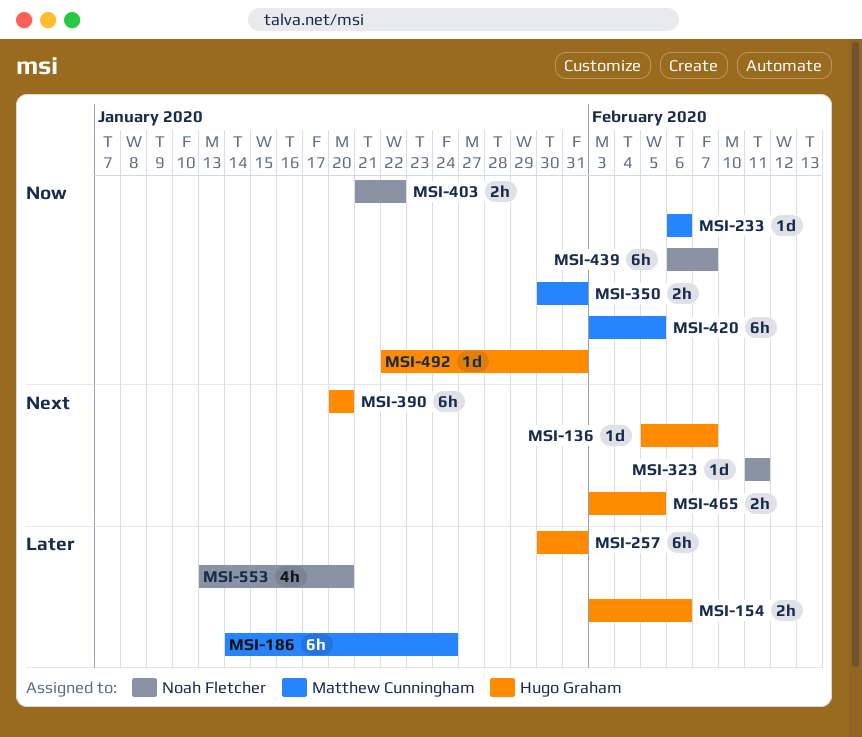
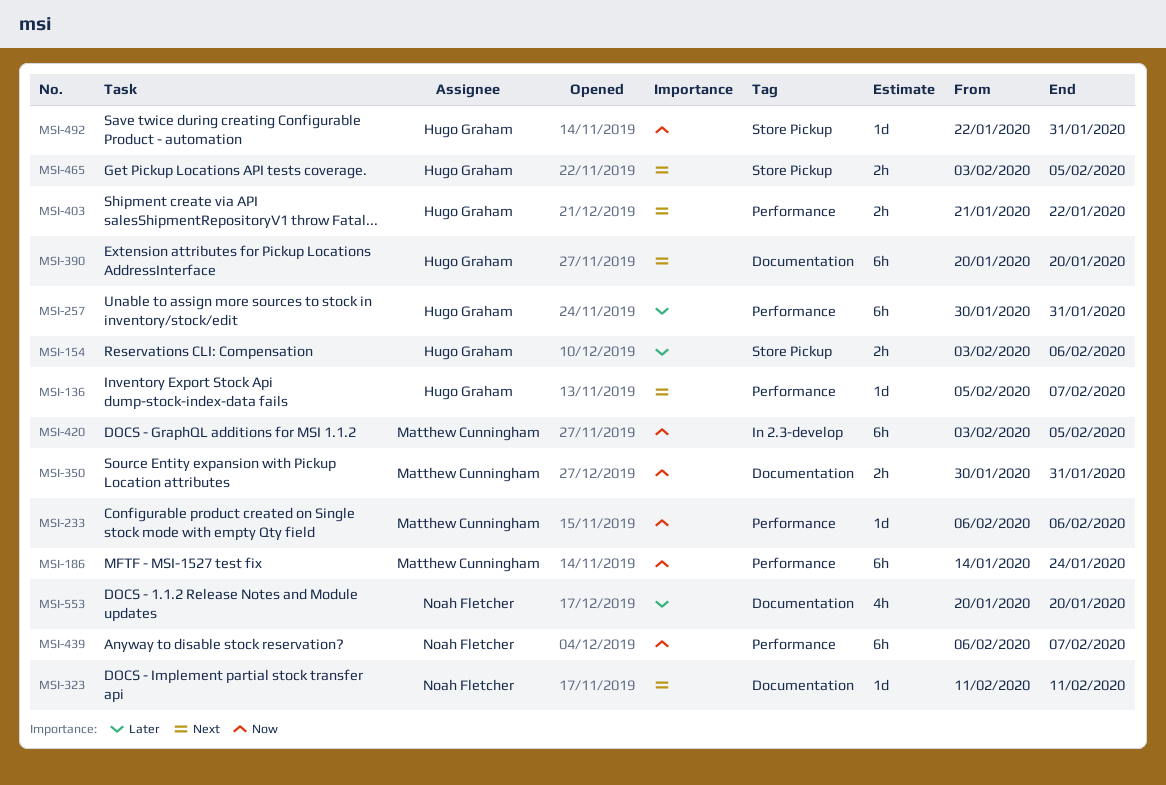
MSI-186, priority: Later -> Now
MSI-403, owner: Noah Fletcher -> Hugo Graham
MSI-403, priority: Now -> Next
MSI-553, start: Jan 13 -> Jan 20

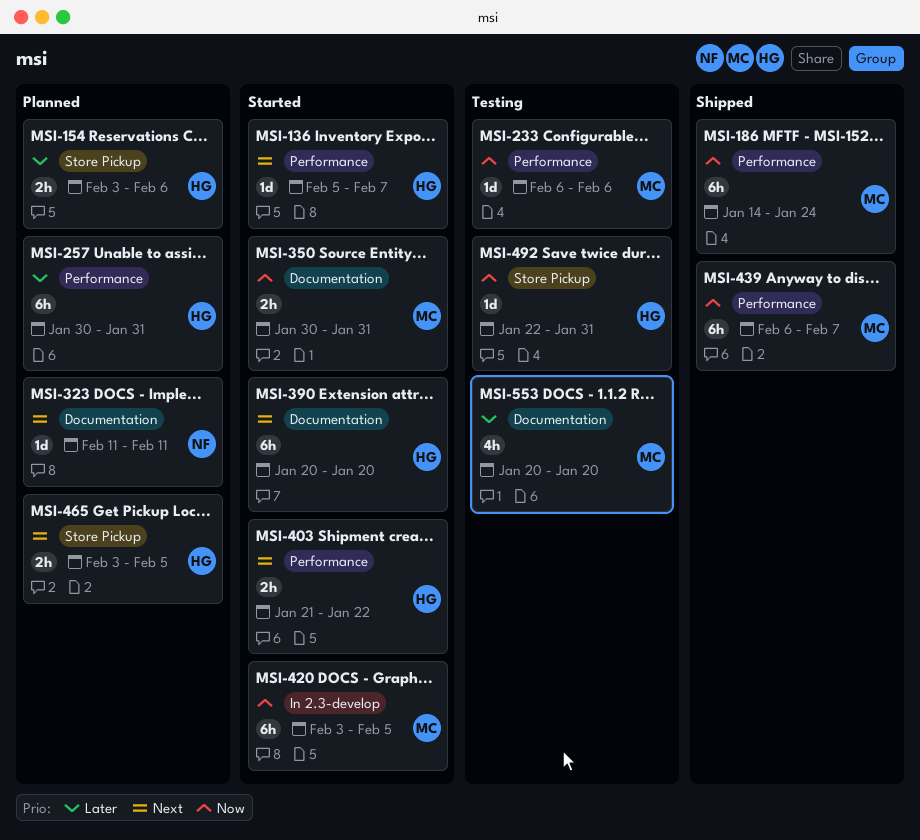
MSI-439, owner: Noah Fletcher -> Matthew Cunningham
MSI-553, owner: Noah Fletcher -> Matthew Cunningham

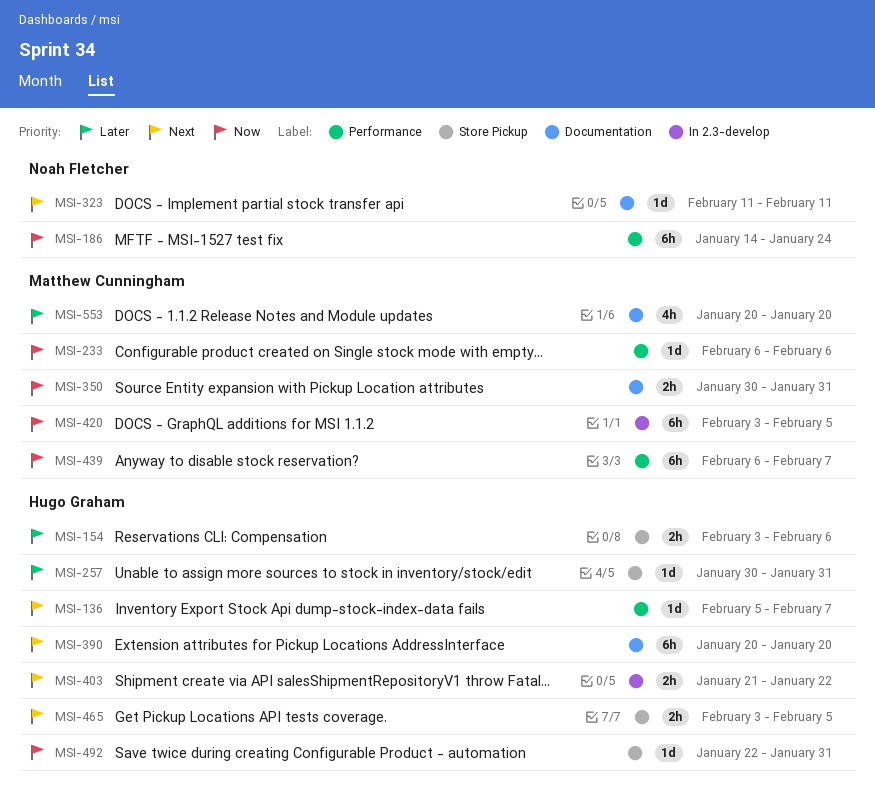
MSI-186, owner: Matthew Cunningham -> Noah Fletcher
MSI-257, label: Performance -> Store Pickup
MSI-257, estimate: 6h -> 1d
MSI-403, label: Performance -> In 2.3-develop

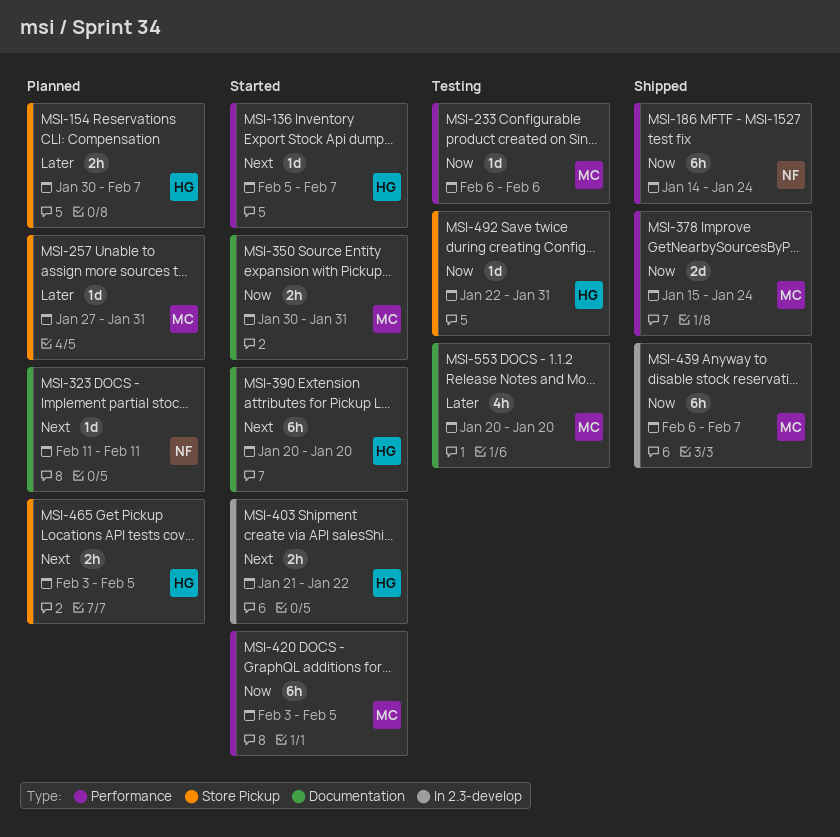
MSI-154, start: Feb 3 -> Jan 30
MSI-154, due: Feb 6 -> Feb 7
MSI-257, owner: Hugo Graham -> Matthew Cunningham
MSI-257, start: Jan 30 -> Jan 27
MSI-378: none -> present
MSI-420, label: In 2.3-develop -> Performance
MSI-439, label: Performance -> In 2.3-develop

